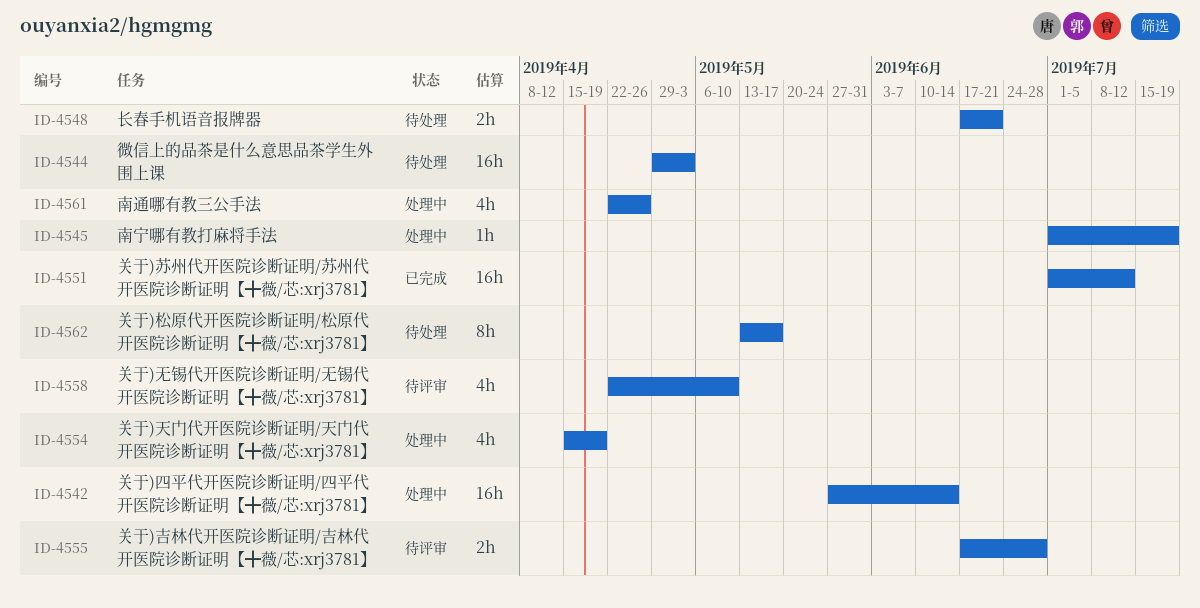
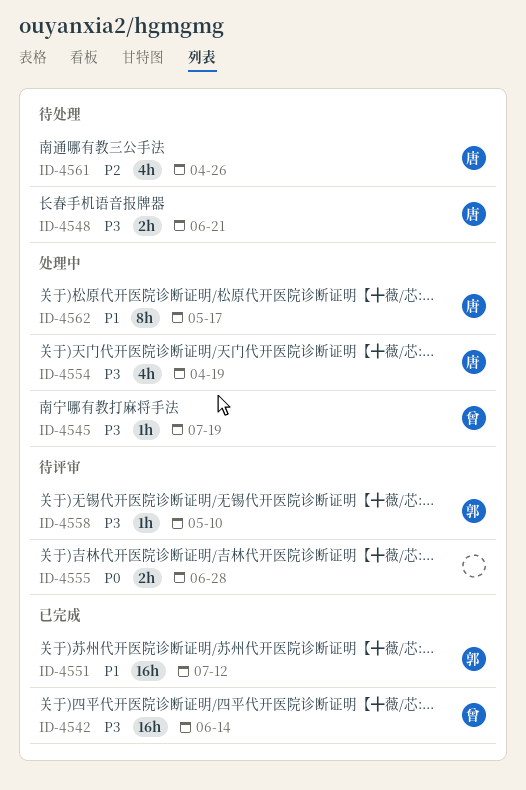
ID-4542, status: 处理中 -> 已完成
ID-4544: present -> none
ID-4558, estimate: 4h -> 1h
ID-4561, status: 处理中 -> 待处理
ID-4562, status: 待处理 -> 处理中

